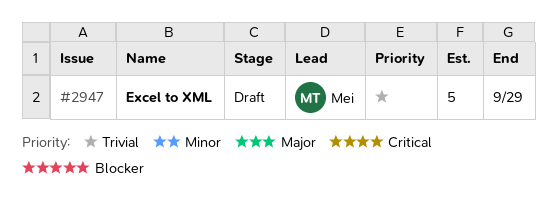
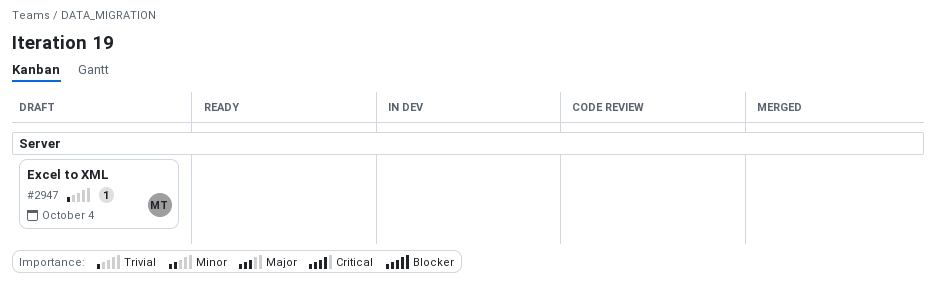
#2947, estimate: 5 -> 1
#2947, due: Sep 29 -> Oct 4

